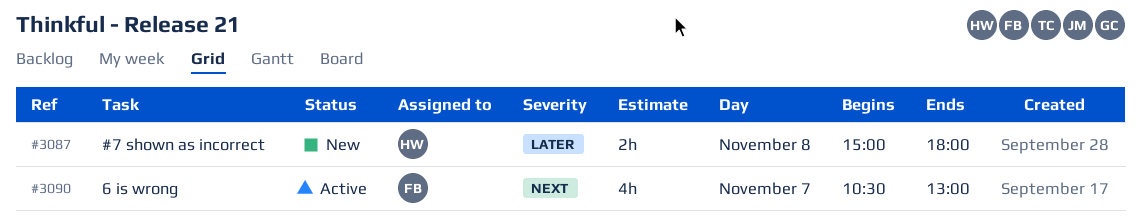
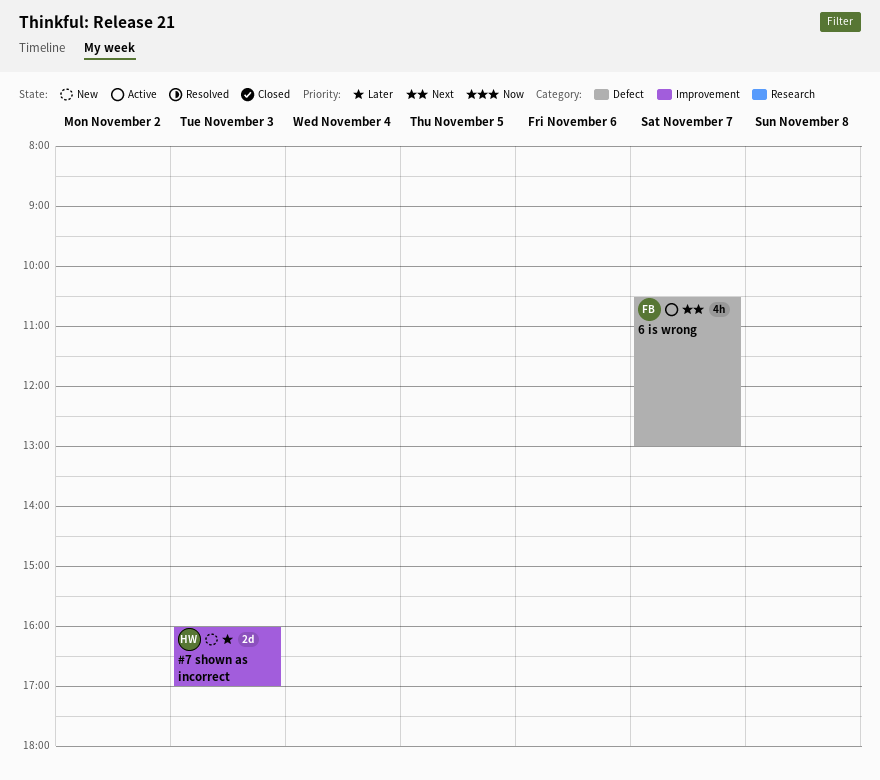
#7 shown as incorrect, estimate: 2h -> 2d
#7 shown as incorrect, day: Nov 8 -> Nov 3
#7 shown as incorrect, begins: 15:00 -> 16:00
#7 shown as incorrect, ends: 18:00 -> 17:00

